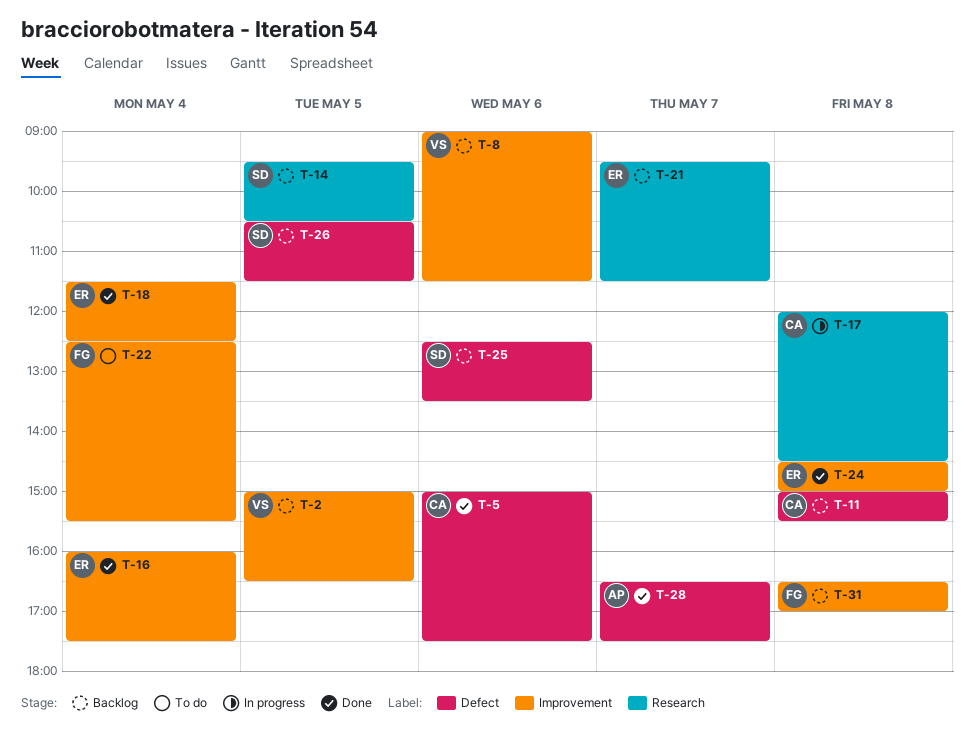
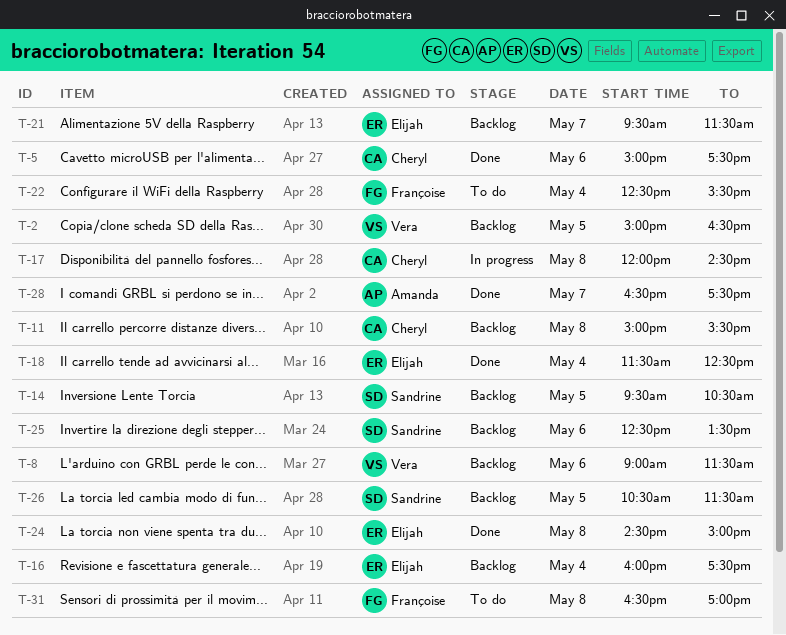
T-16, status: Done -> Backlog
T-31, status: Backlog -> To do

